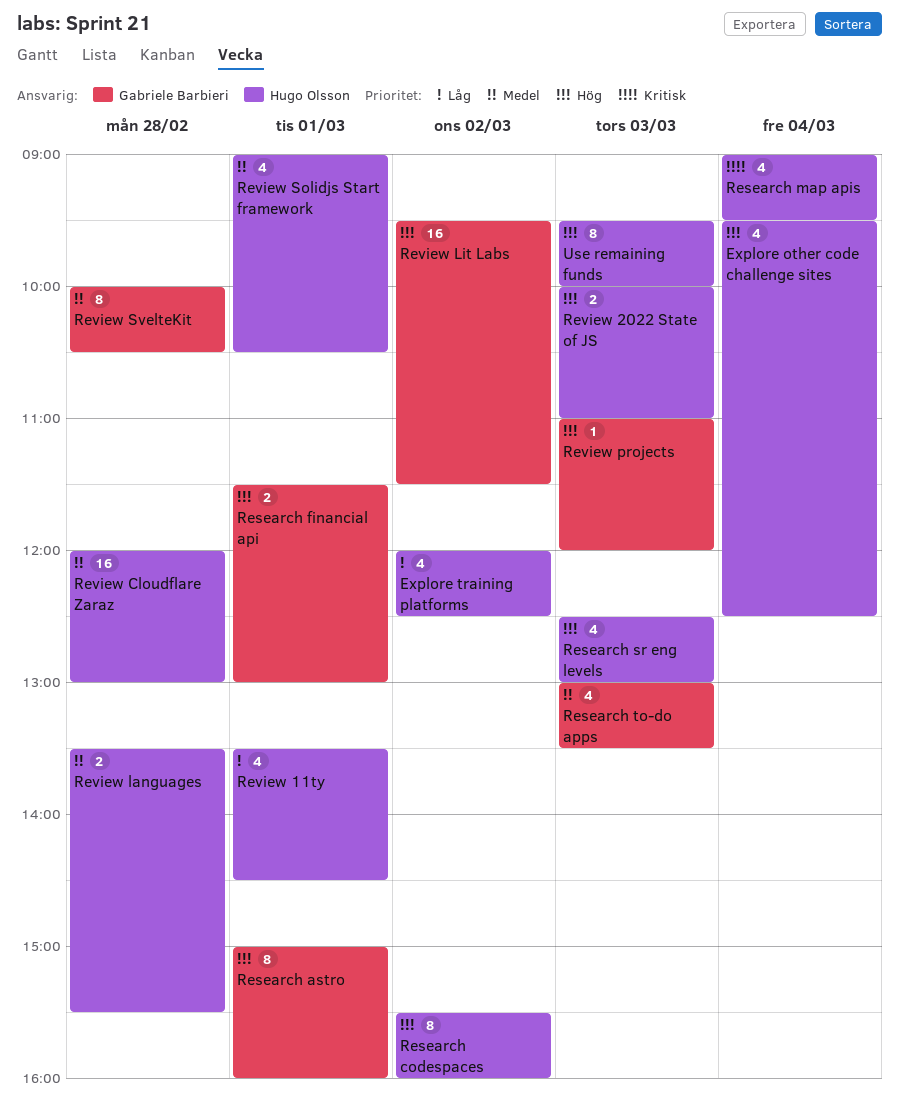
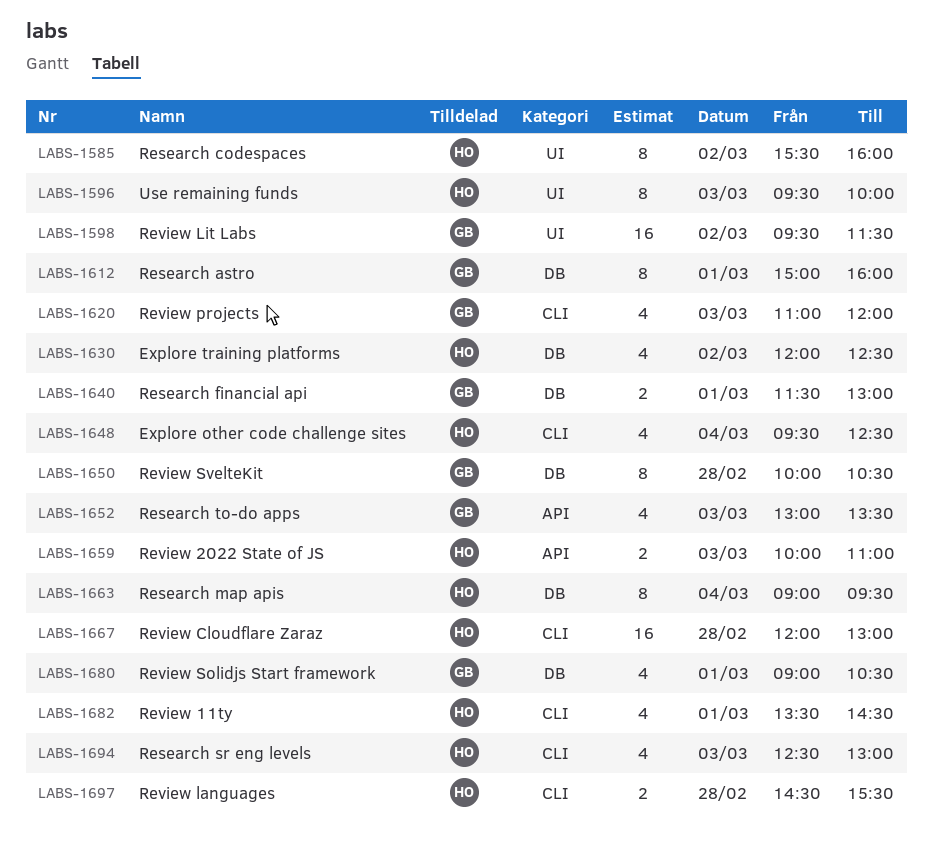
Research map apis, estimate: 4 -> 8
Review languages, begins: 13:30 -> 14:30
Review projects, estimate: 1 -> 4
Review Solidjs Start framework, owner: Hugo Olsson -> Gabriele Barbieri

